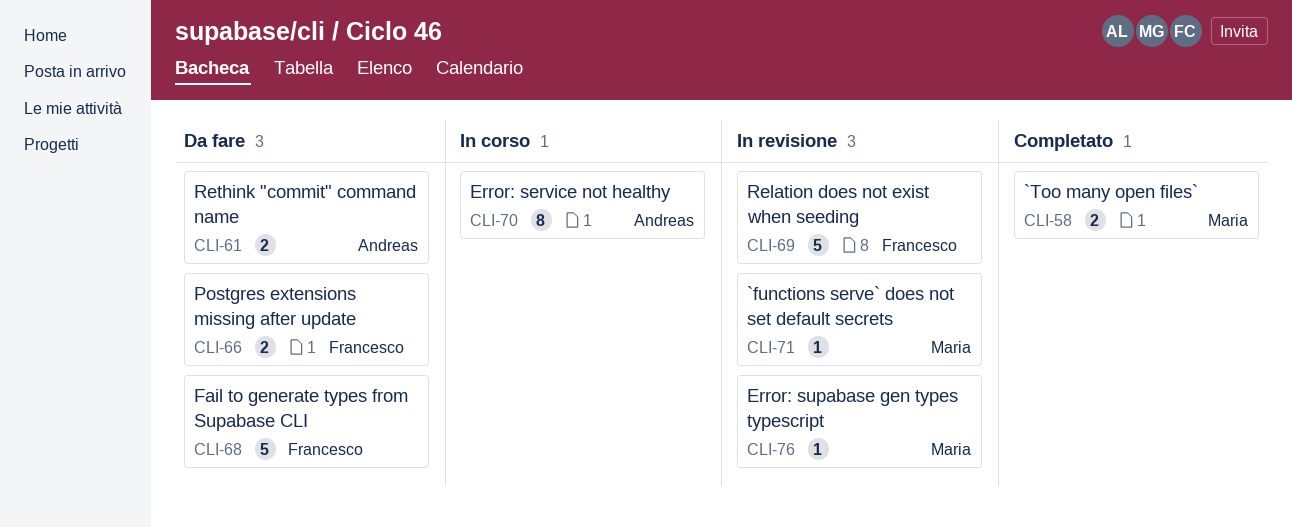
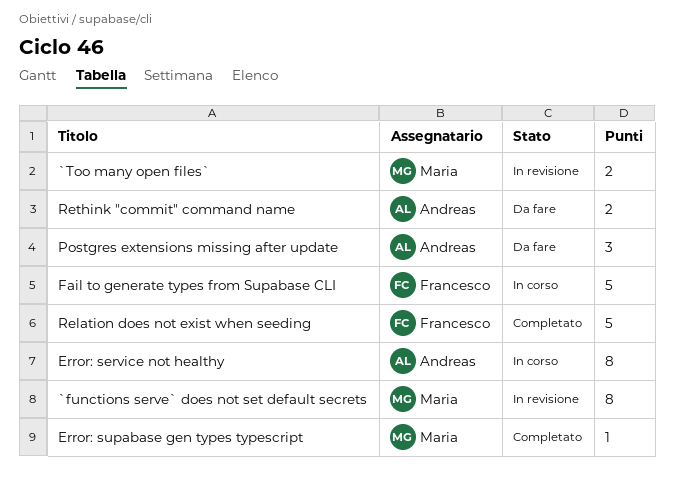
`functions serve` does not set default secrets, estimate: 1 -> 8
`Too many open files`, status: Completato -> In revisione
Error: supabase gen types typescript, status: In revisione -> Completato
Fail to generate types from Supabase CLI, status: Da fare -> In corso
Postgres extensions missing after update, owner: Francesco -> Andreas
Postgres extensions missing after update, estimate: 2 -> 3
Relation does not exist when seeding, status: In revisione -> Completato

